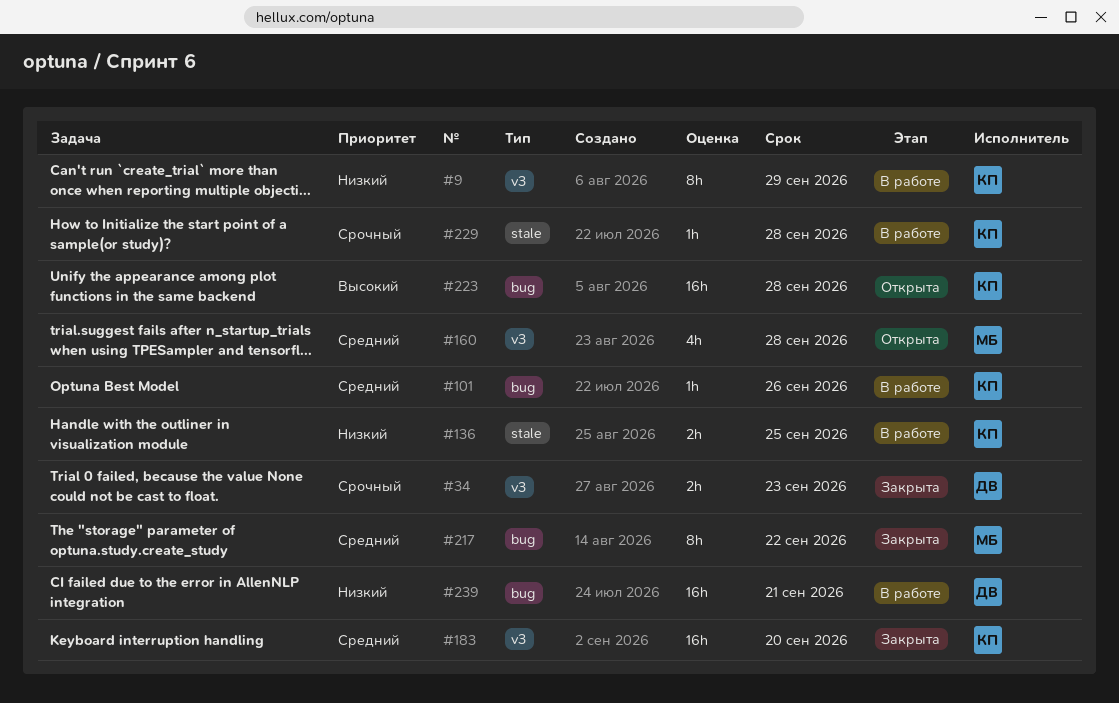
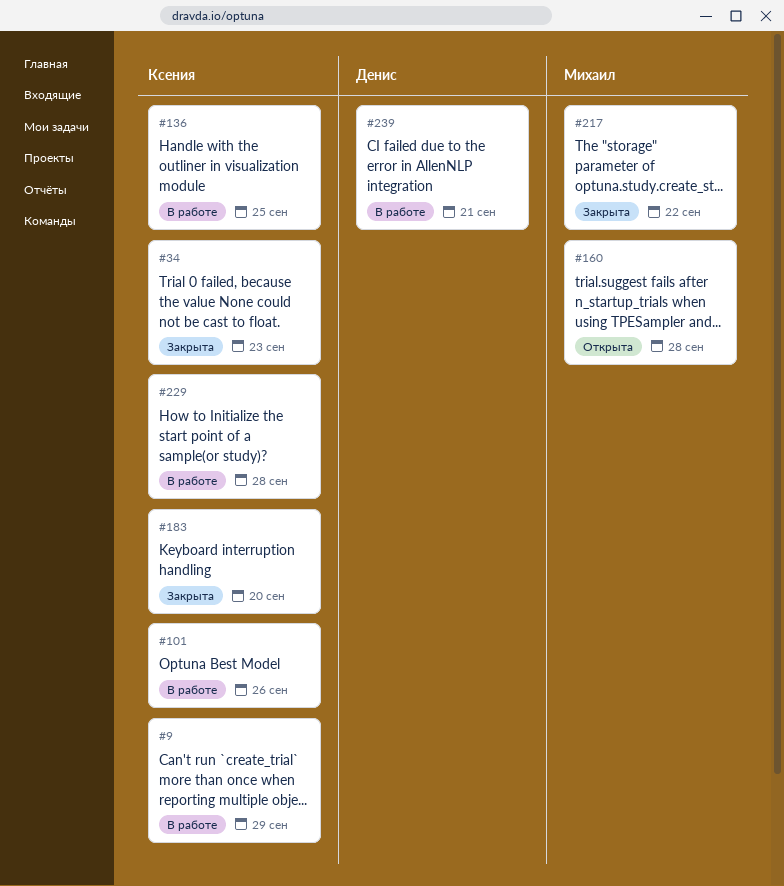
#34, owner: Денис -> Ксения
#223: present -> none

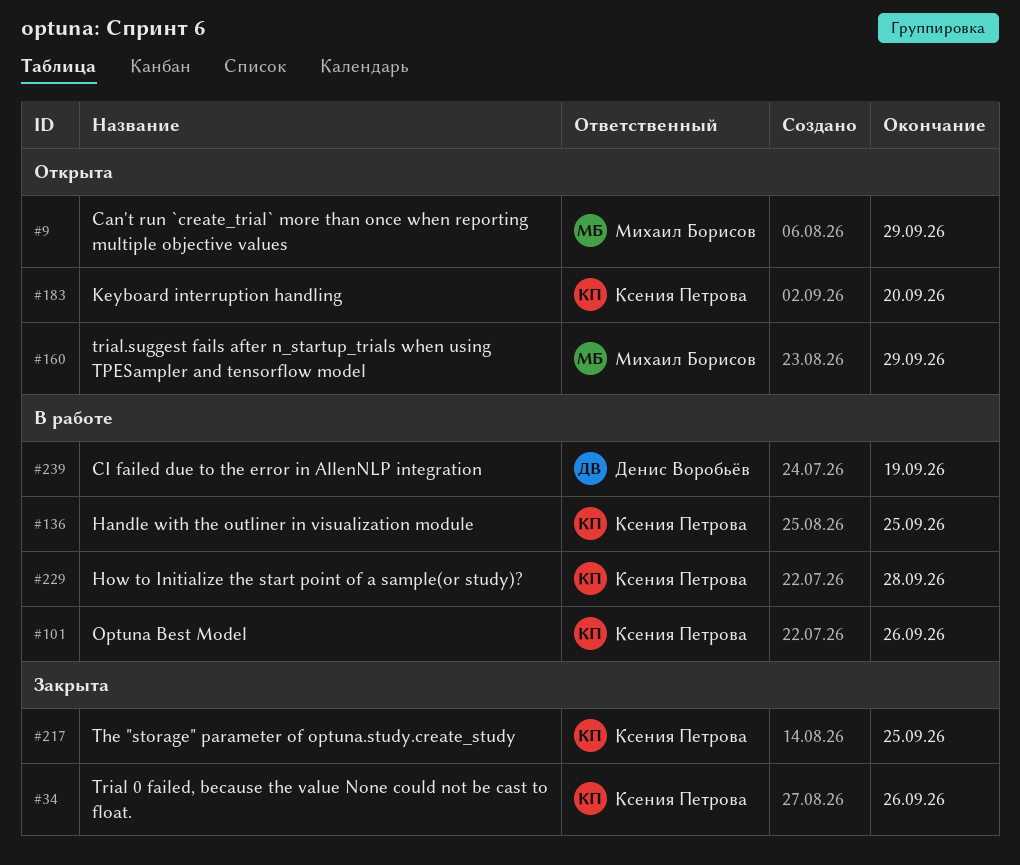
#9, status: В работе -> Открыта
#9, owner: Ксения Петрова -> Михаил Борисов
#34, due: Sep 23 -> Sep 26
#160, due: Sep 28 -> Sep 29
#183, status: Закрыта -> Открыта
#217, owner: Михаил Борисов -> Ксения Петрова
#217, due: Sep 22 -> Sep 25
#239, due: Sep 21 -> Sep 19

